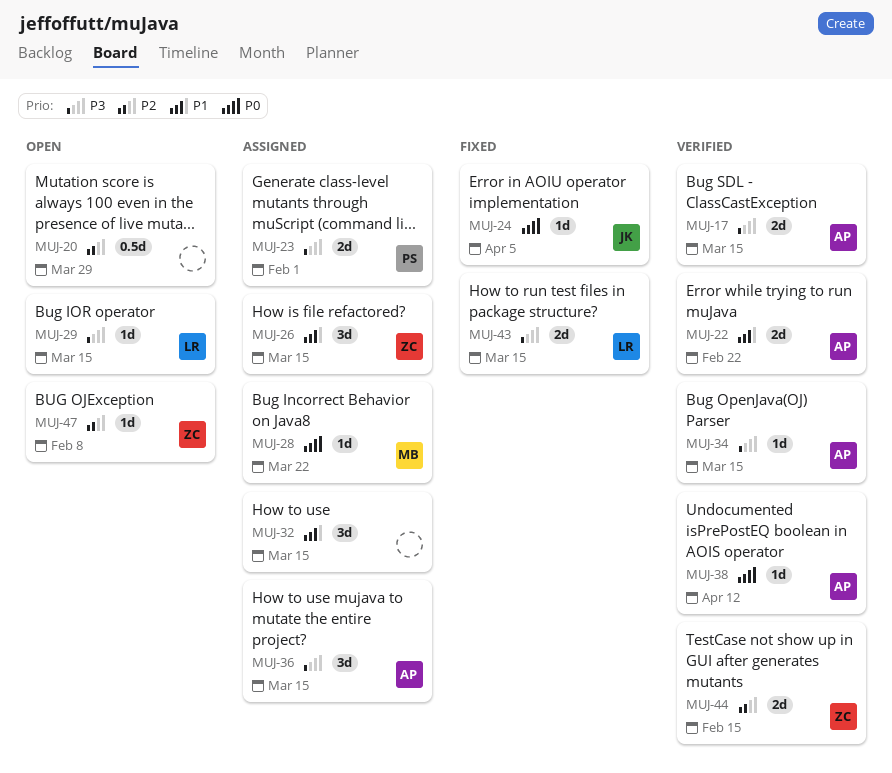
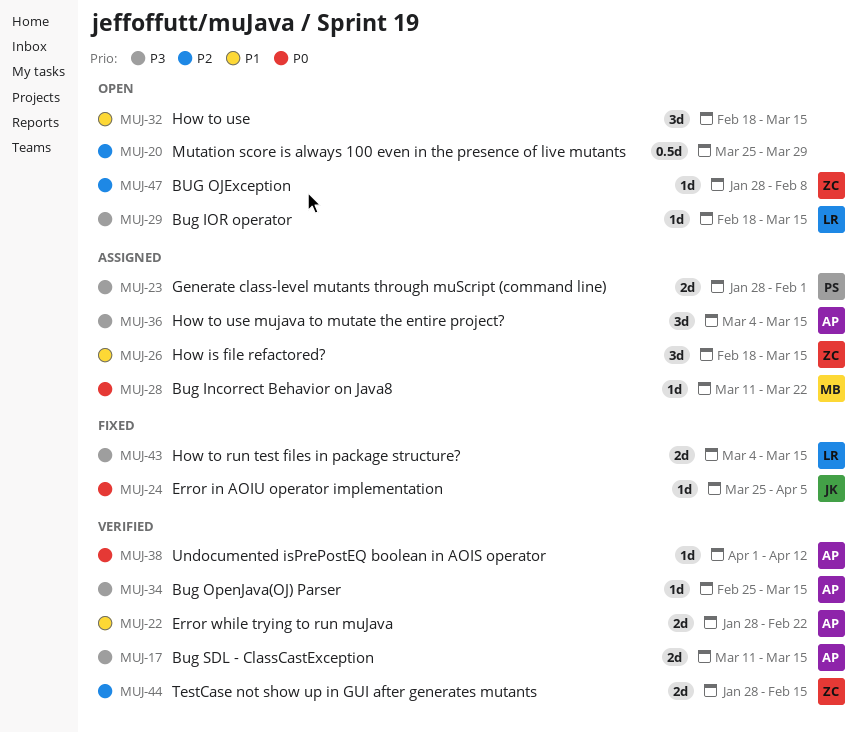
MUJ-32, status: Assigned -> Open

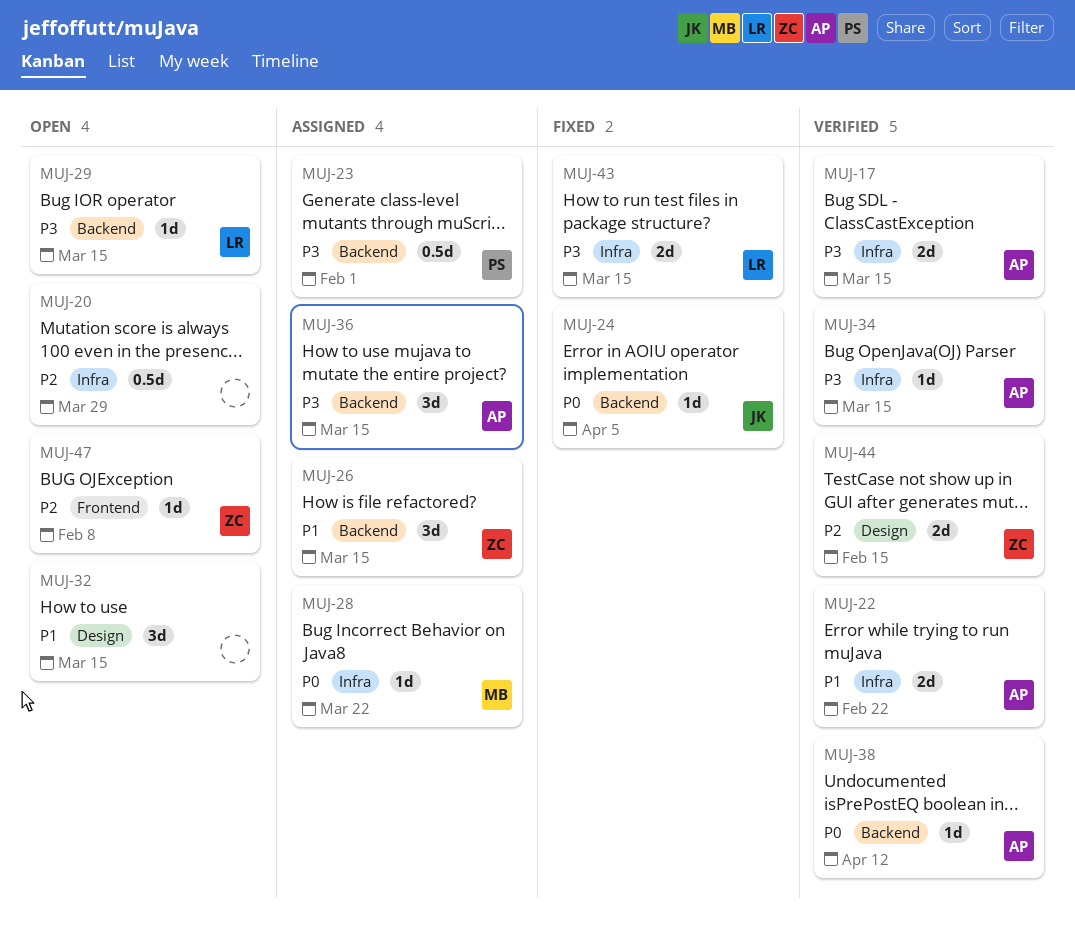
MUJ-23, estimate: 2d -> 0.5d

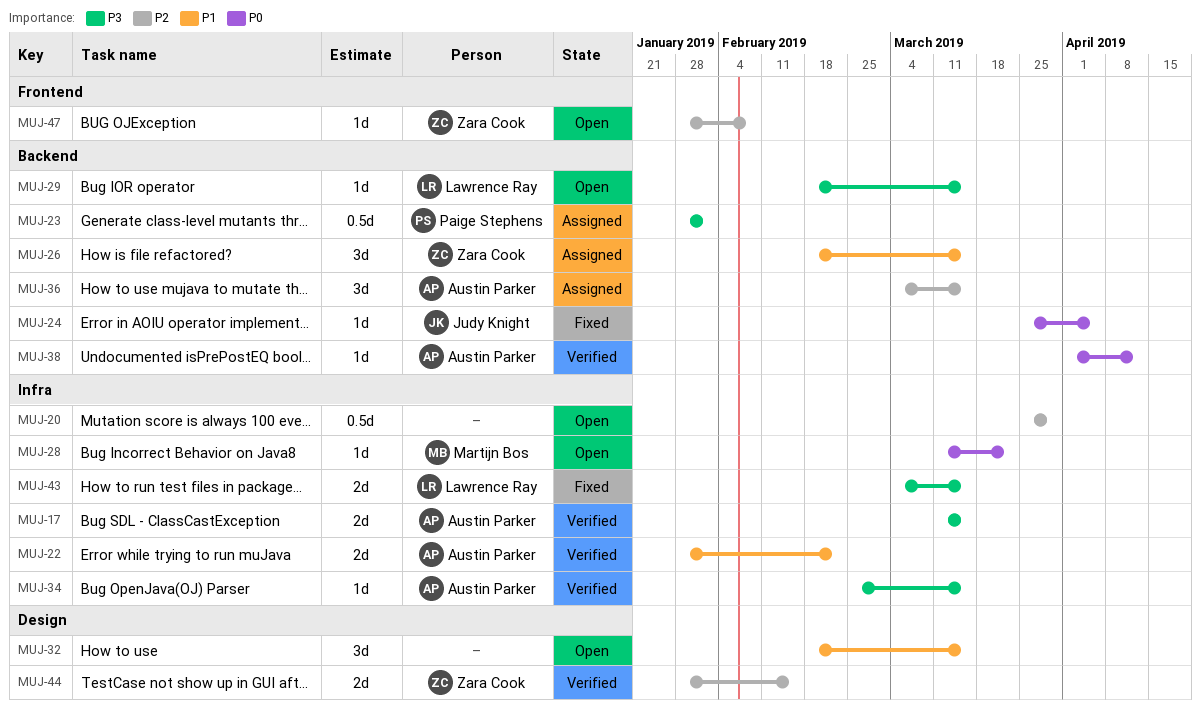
MUJ-28, status: Assigned -> Open
MUJ-36, priority: P3 -> P2

